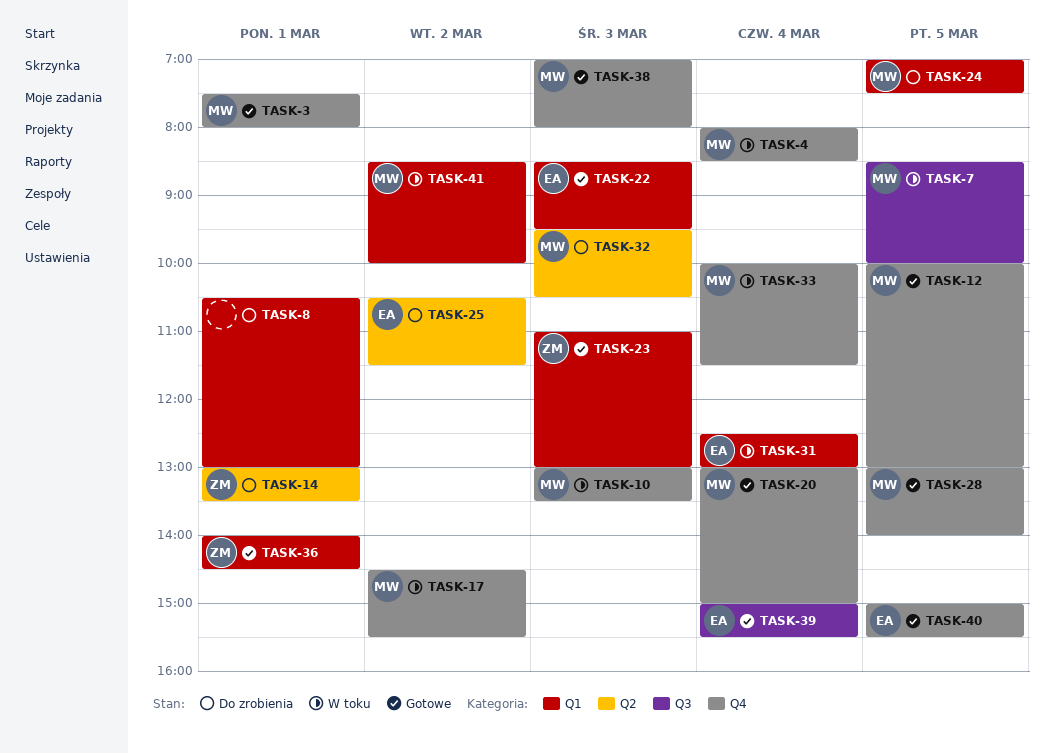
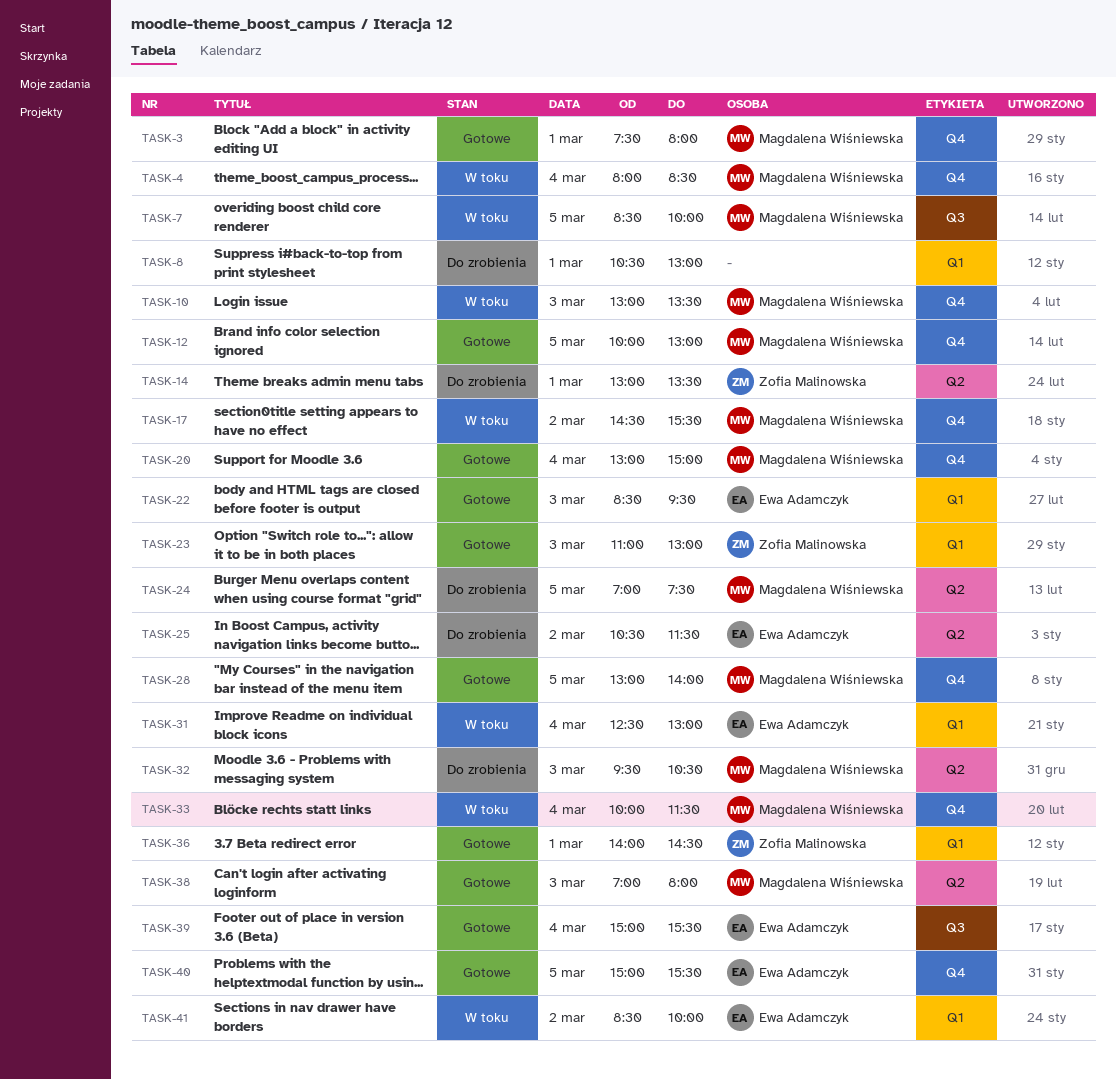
TASK-24, label: Q1 -> Q2
TASK-38, label: Q4 -> Q2
TASK-41, owner: Magdalena Wiśniewska -> Ewa Adamczyk

